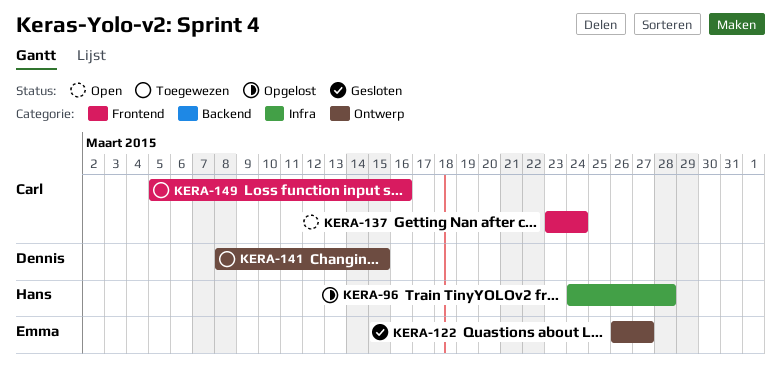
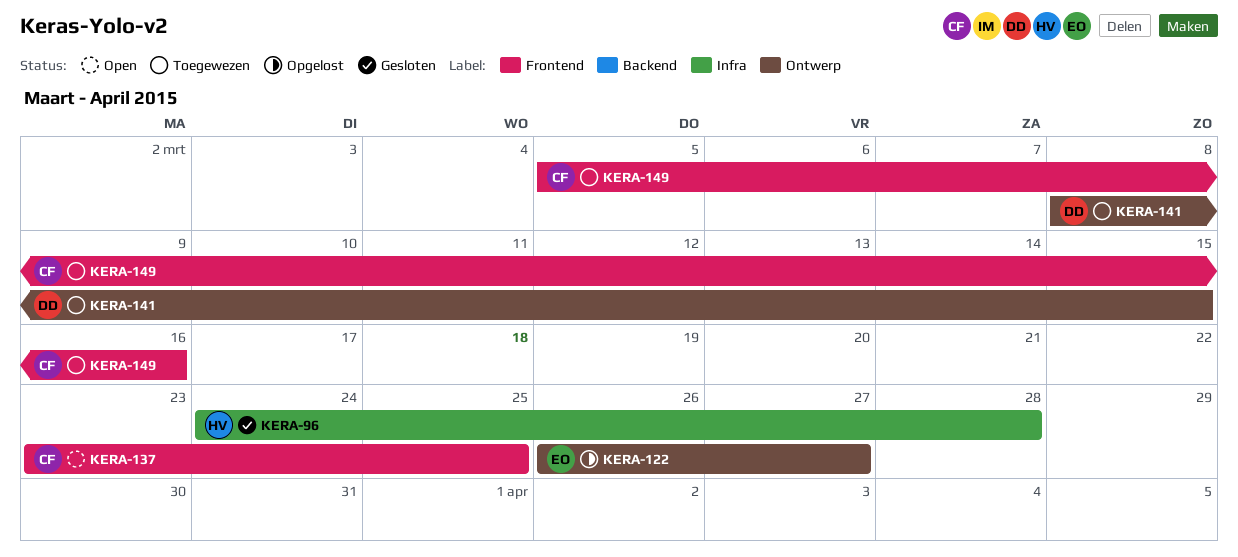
KERA-96, status: Opgelost -> Gesloten
KERA-122, status: Gesloten -> Opgelost
KERA-137, due: Mar 24 -> Mar 25

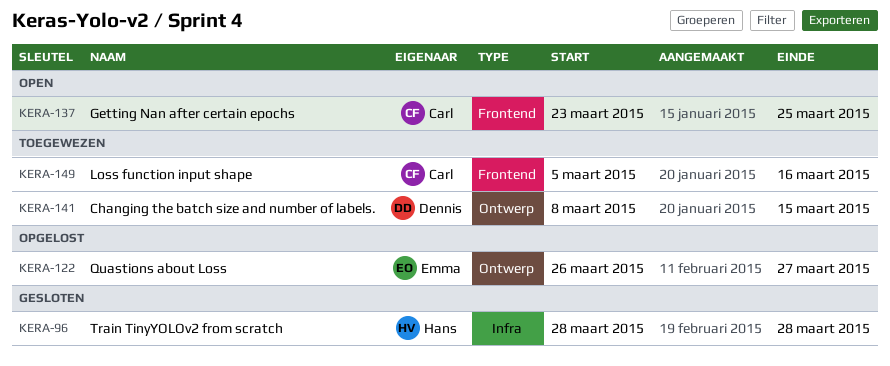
KERA-96, start: Mar 24 -> Mar 28

